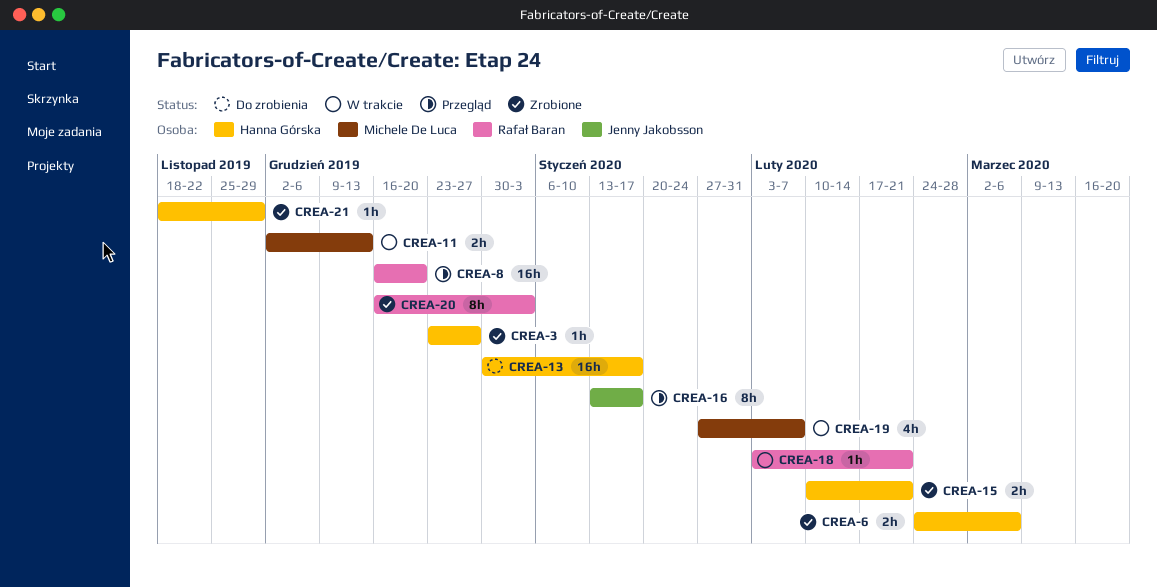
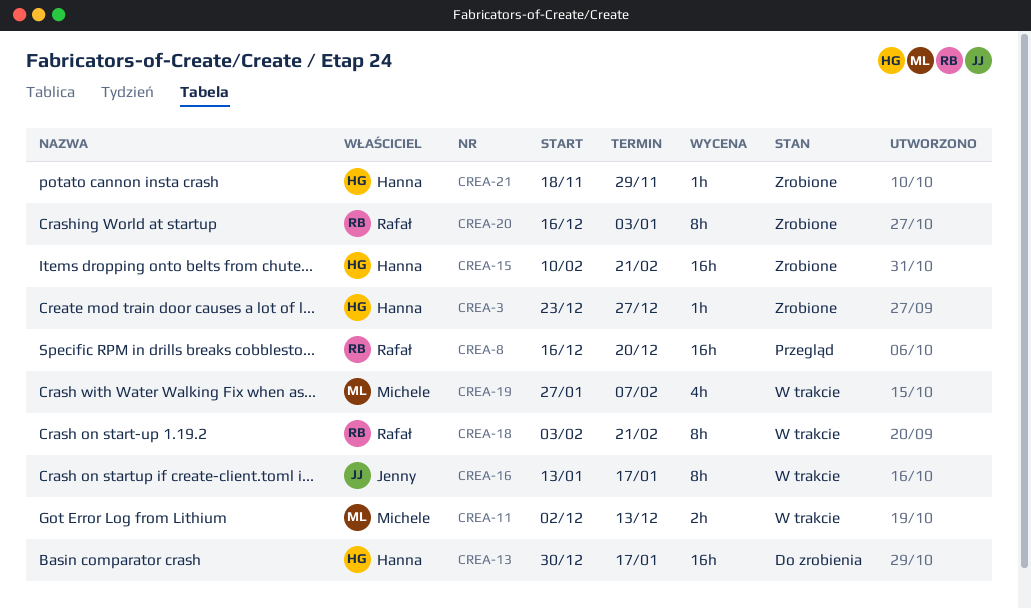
CREA-6: present -> none
CREA-15, estimate: 2h -> 16h
CREA-16, status: Przegląd -> W trakcie
CREA-18, estimate: 1h -> 8h

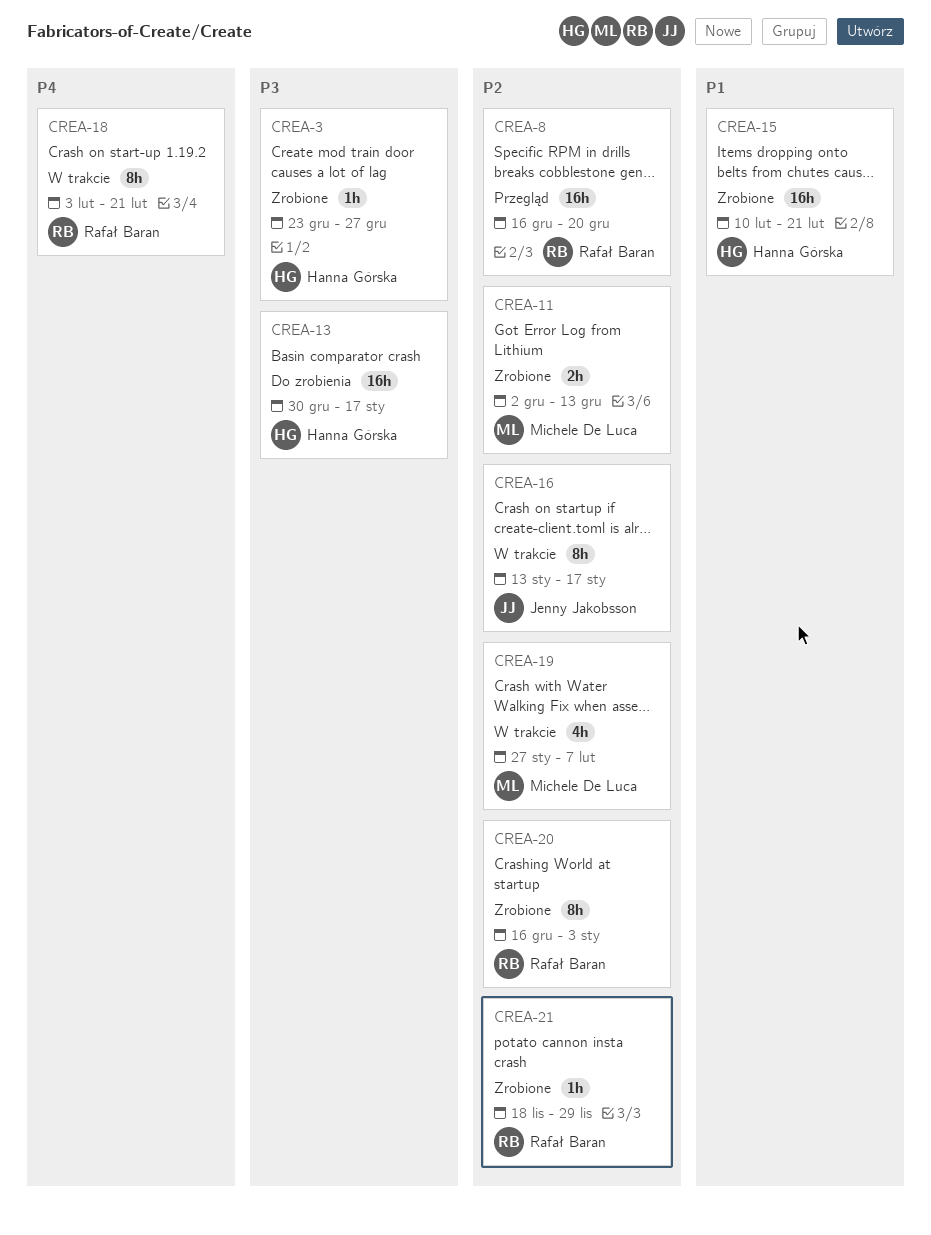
CREA-11, status: W trakcie -> Zrobione
CREA-21, owner: Hanna Górska -> Rafał Baran

